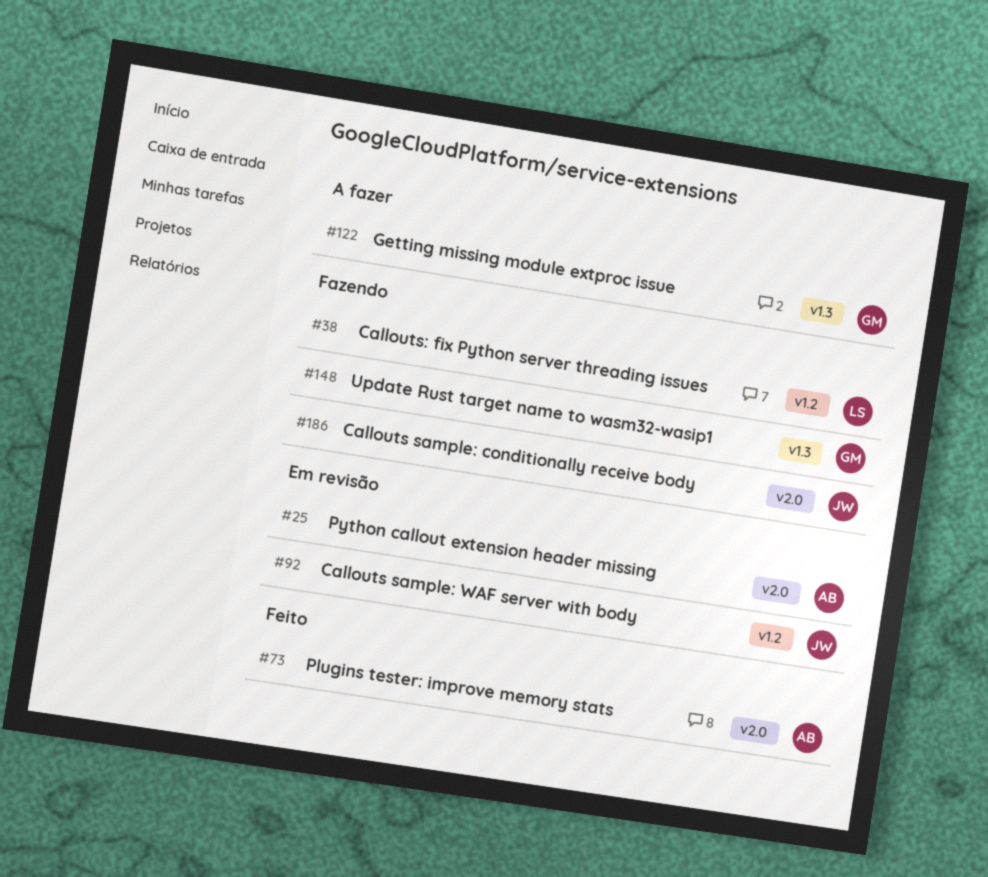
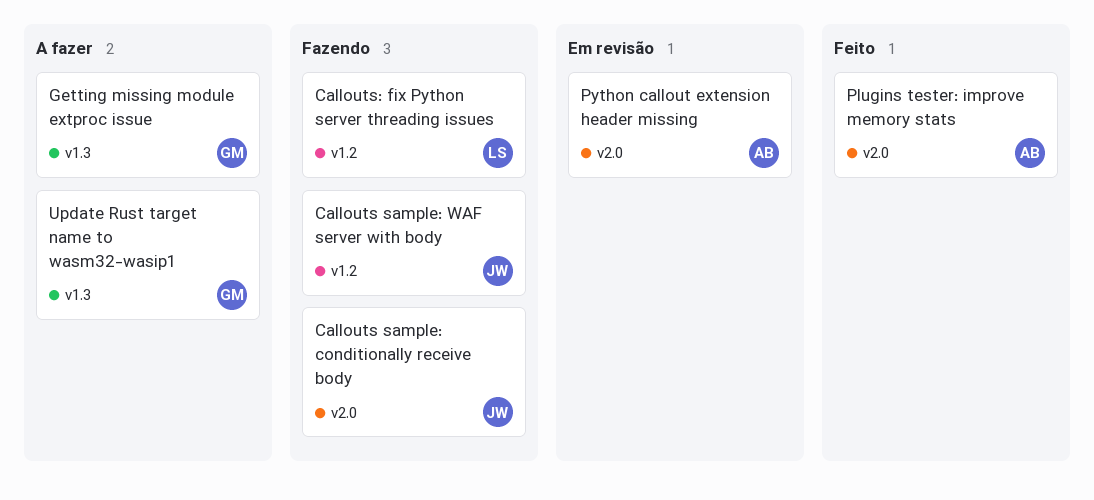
Callouts sample: WAF server with body, status: Em revisão -> Fazendo
Update Rust target name to wasm32-wasip1, status: Fazendo -> A fazer

